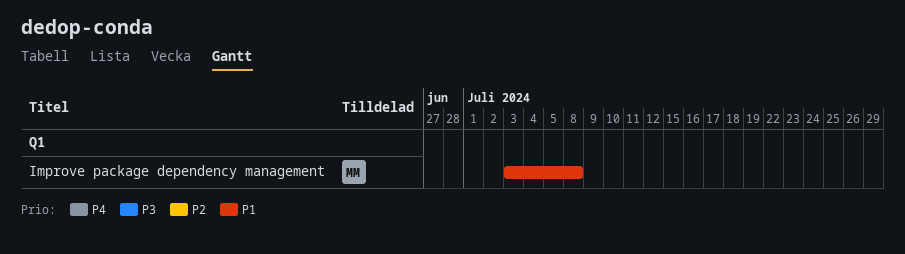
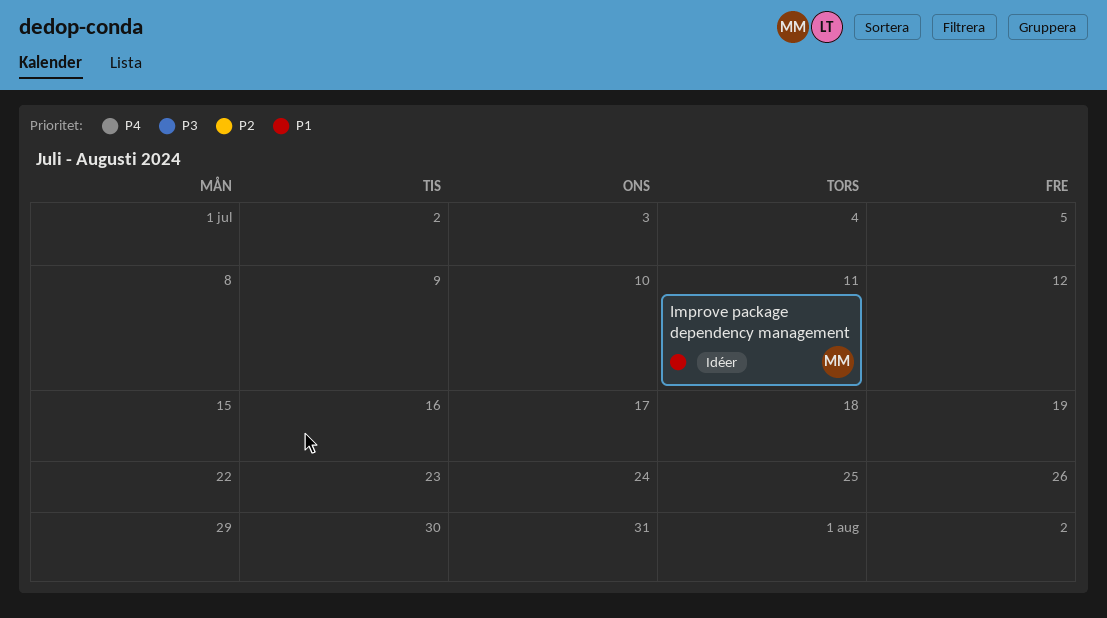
Improve package dependency management, due: Jul 8 -> Jul 11

